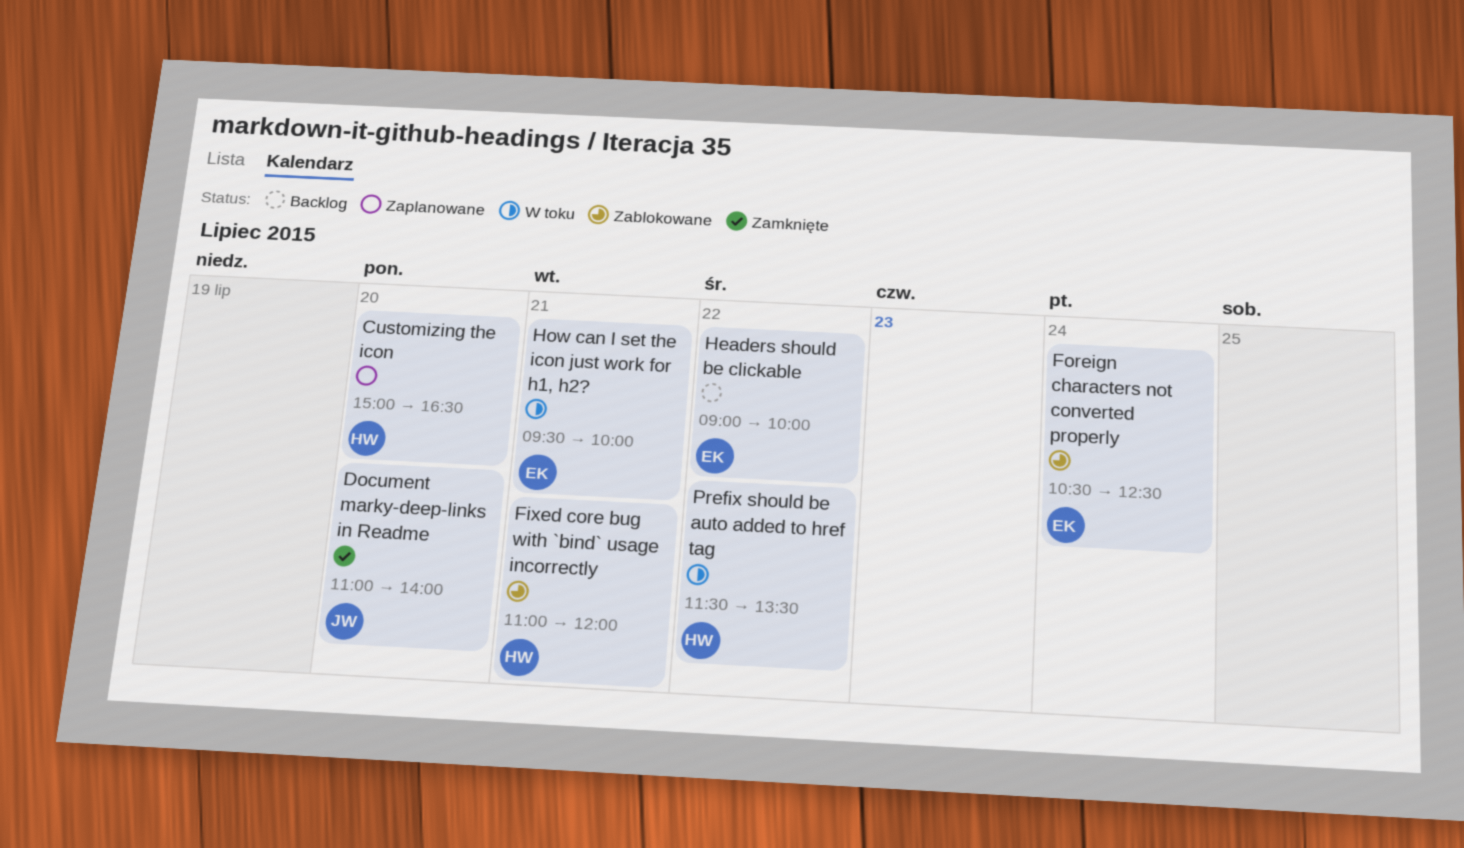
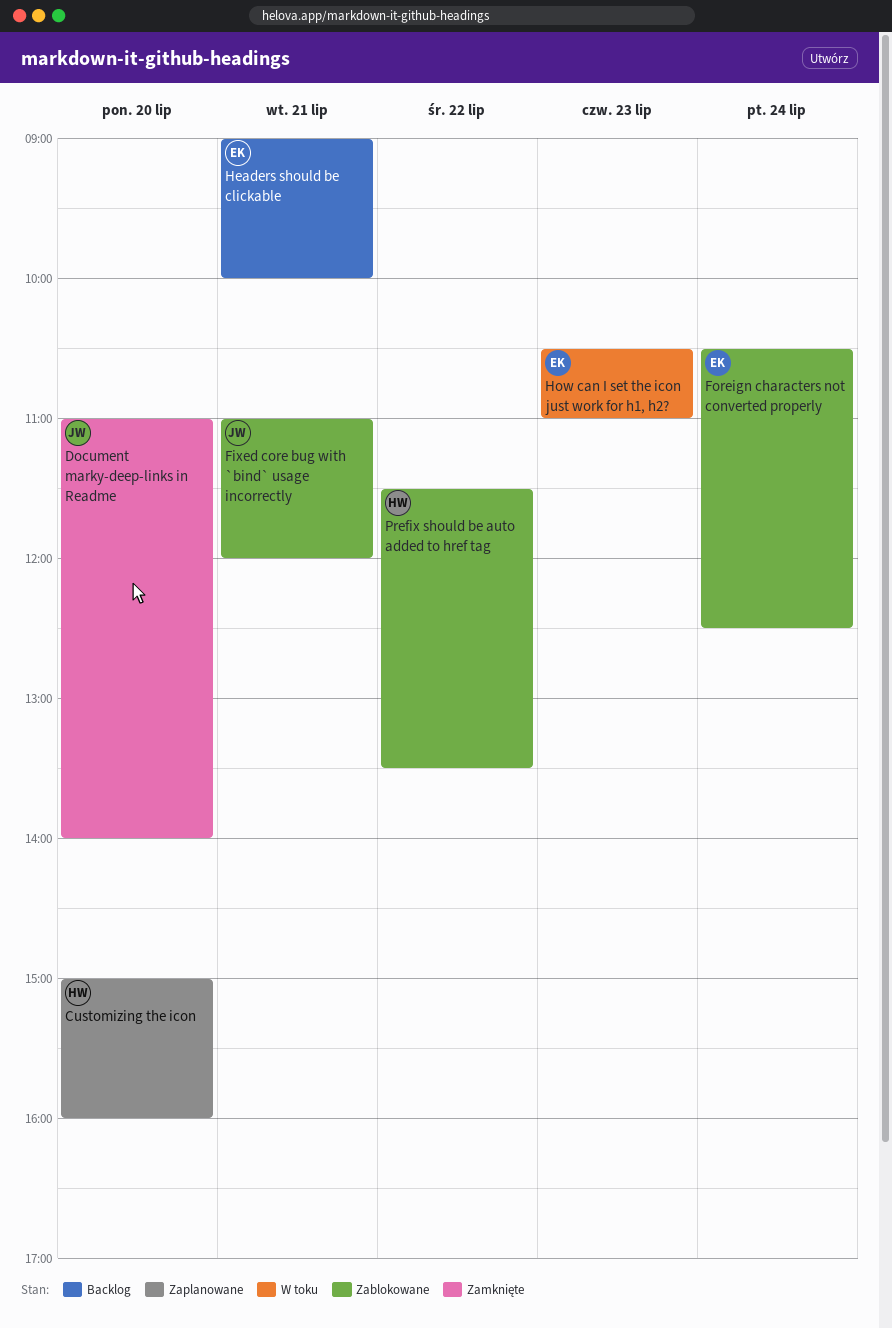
Customizing the icon, ends: 16:30 -> 16:00
Fixed core bug with `bind` usage incorrectly, owner: HW -> JW
Headers should be clickable, day: Jul 22 -> Jul 21
How can I set the icon just work for h1, h2?, day: Jul 21 -> Jul 23
How can I set the icon just work for h1, h2?, begins: 09:30 -> 10:30
How can I set the icon just work for h1, h2?, ends: 10:00 -> 11:00
Prefix should be auto added to href tag, status: W toku -> Zablokowane

